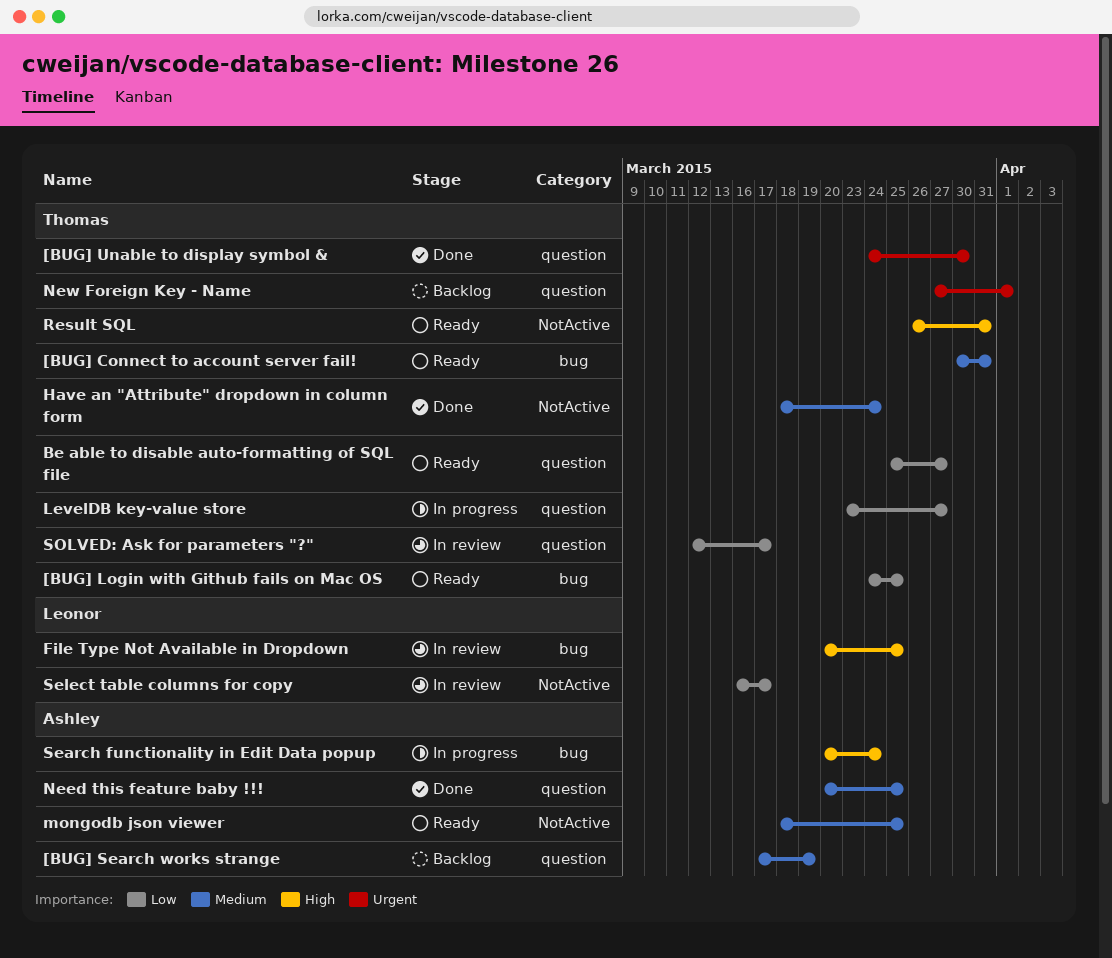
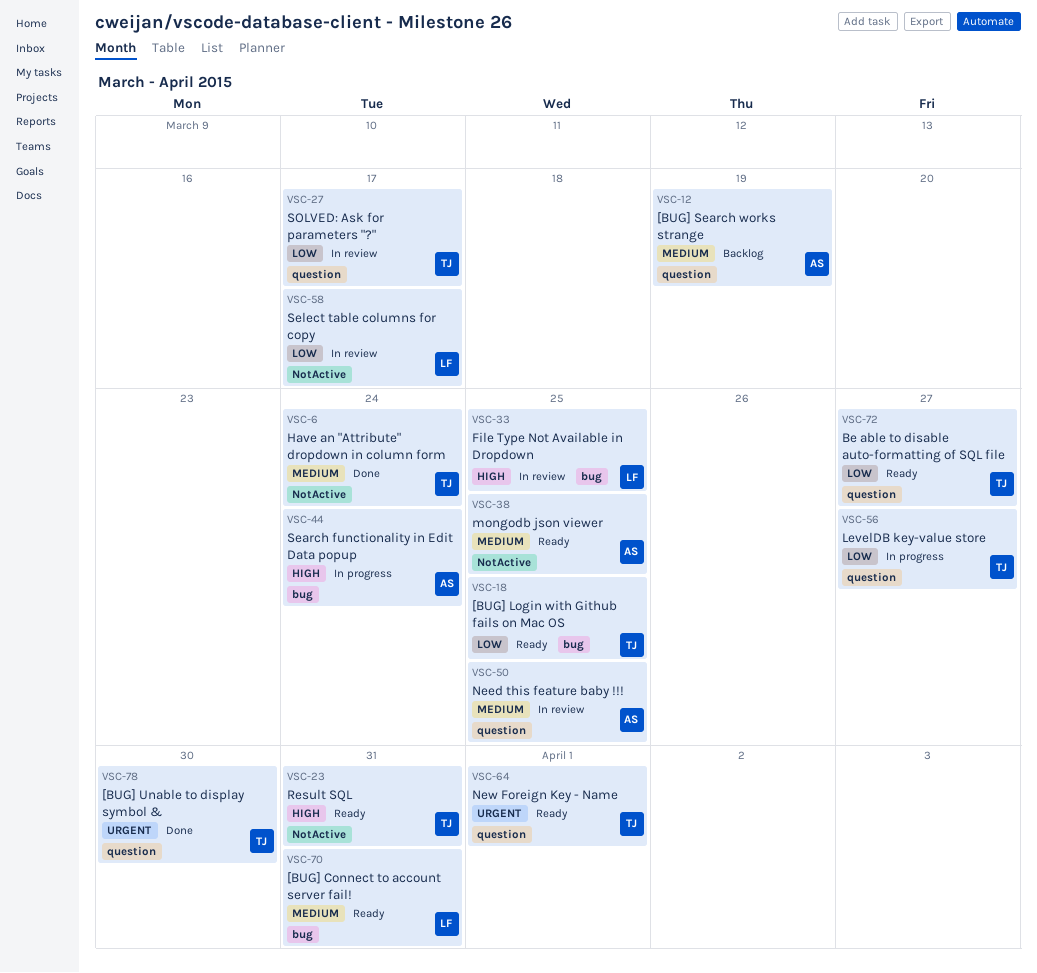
[BUG] Connect to account server fail!, owner: Thomas -> Leonor
Need this feature baby !!!, status: Done -> In review
New Foreign Key - Name, status: Backlog -> Ready

